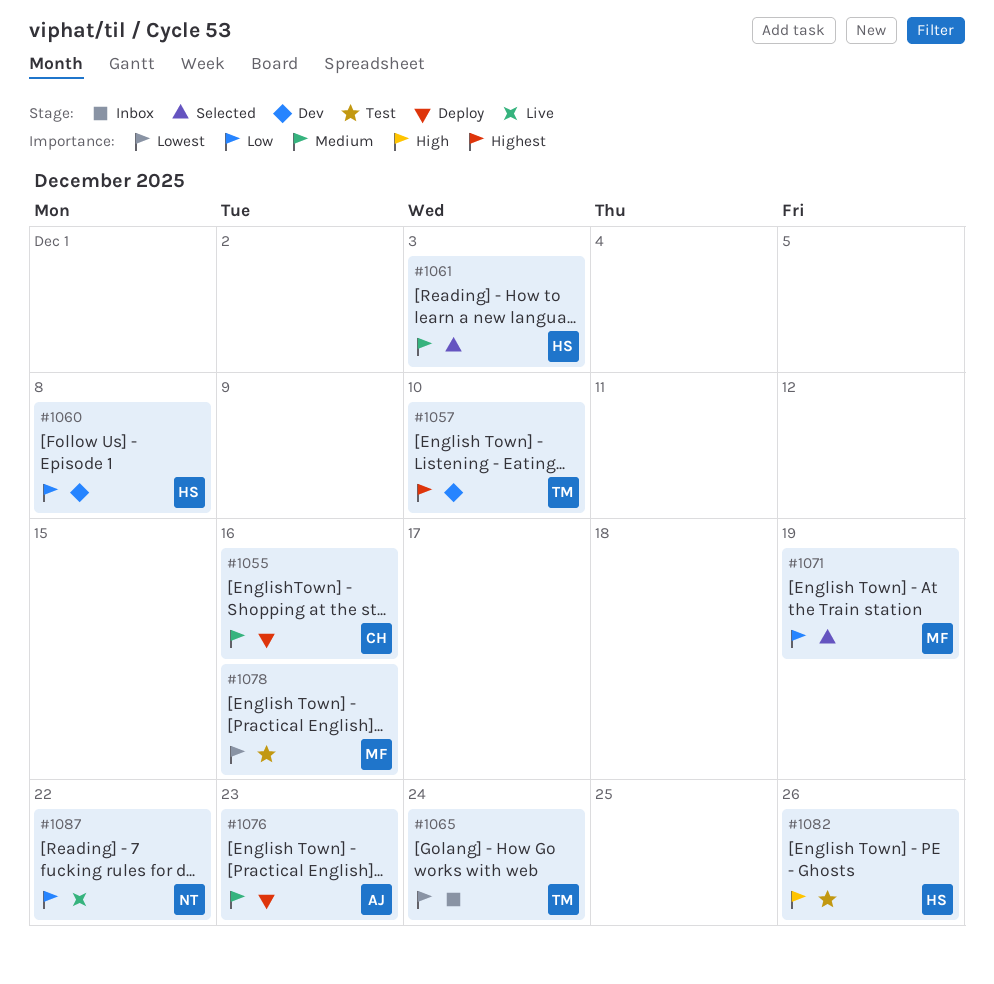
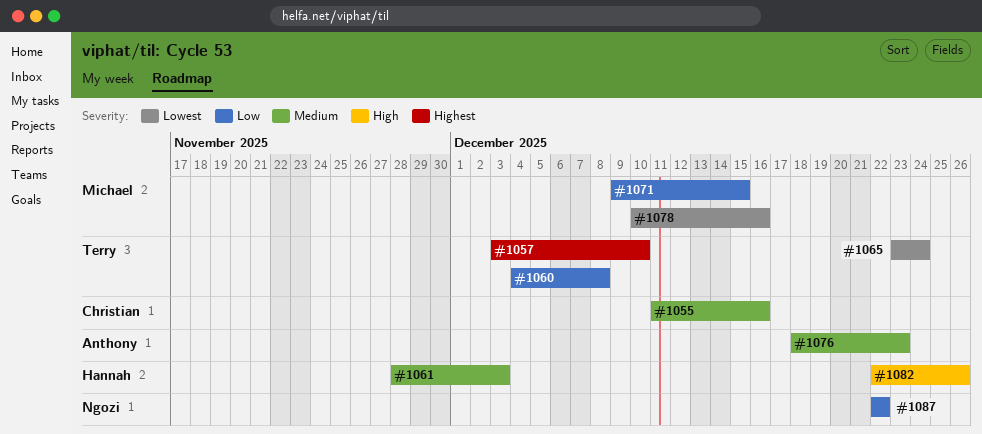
#1060, owner: Hannah -> Terry
#1071, due: Dec 19 -> Dec 15

